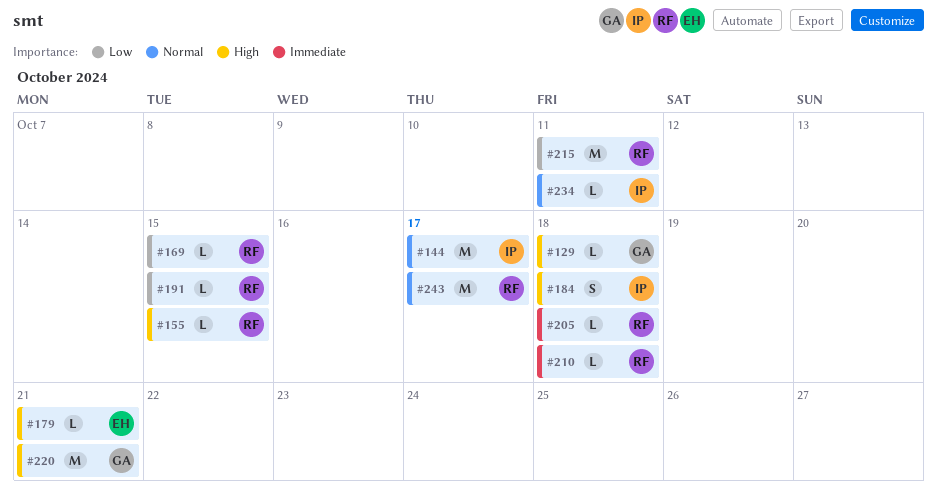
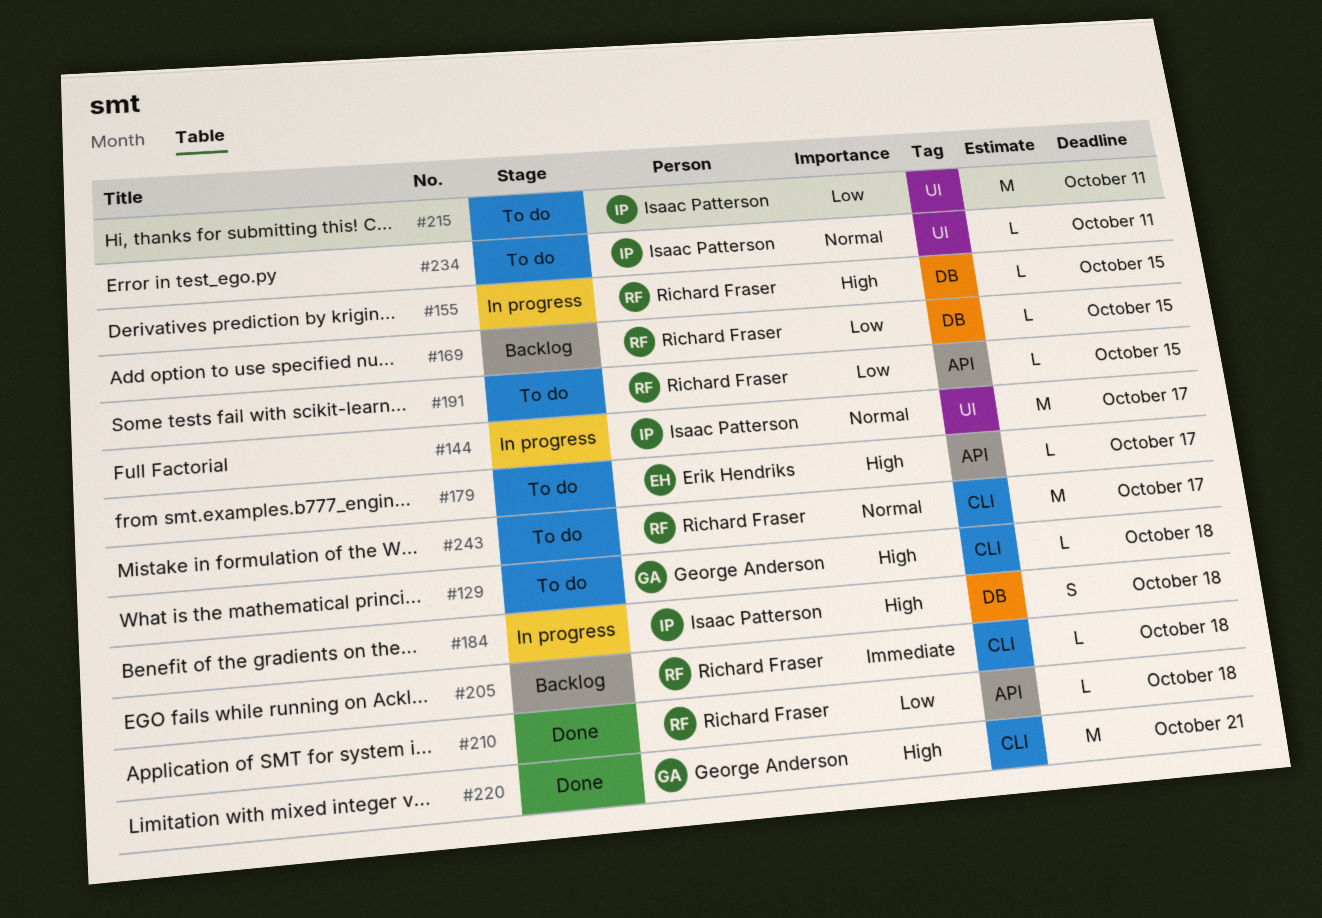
#179, due: Oct 21 -> Oct 17
#210, priority: Immediate -> Low
#215, owner: Richard Fraser -> Isaac Patterson

